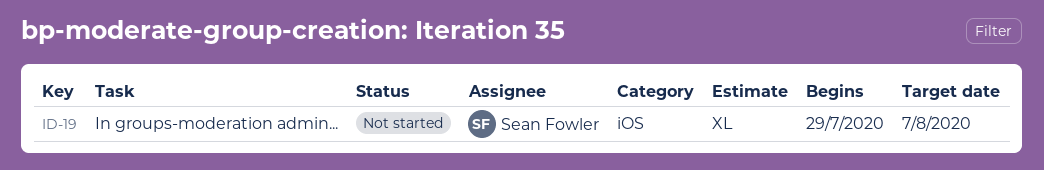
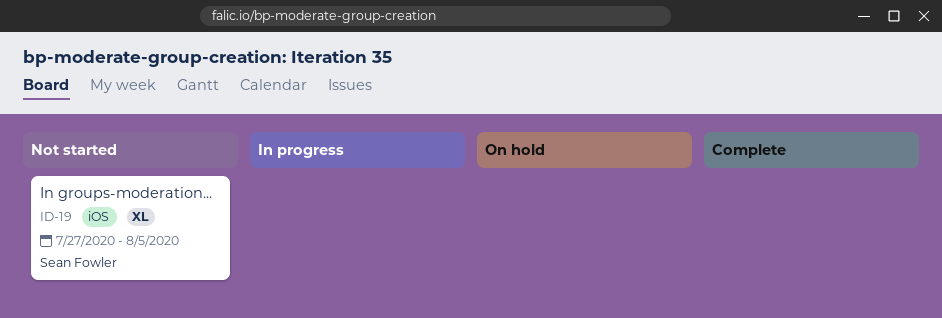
ID-19, start: Jul 29 -> Jul 27
ID-19, due: Aug 7 -> Aug 5

